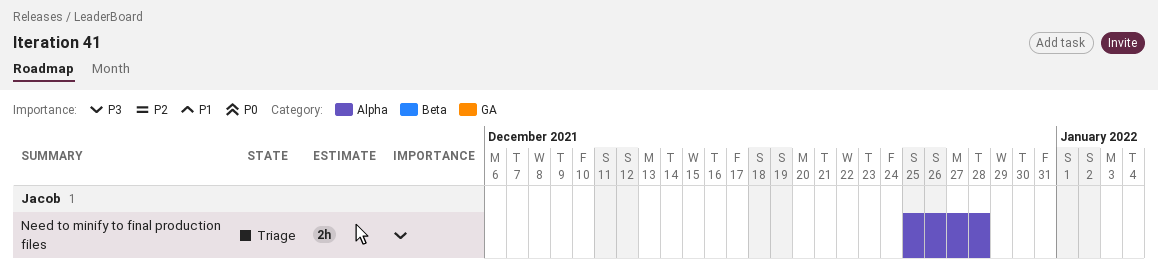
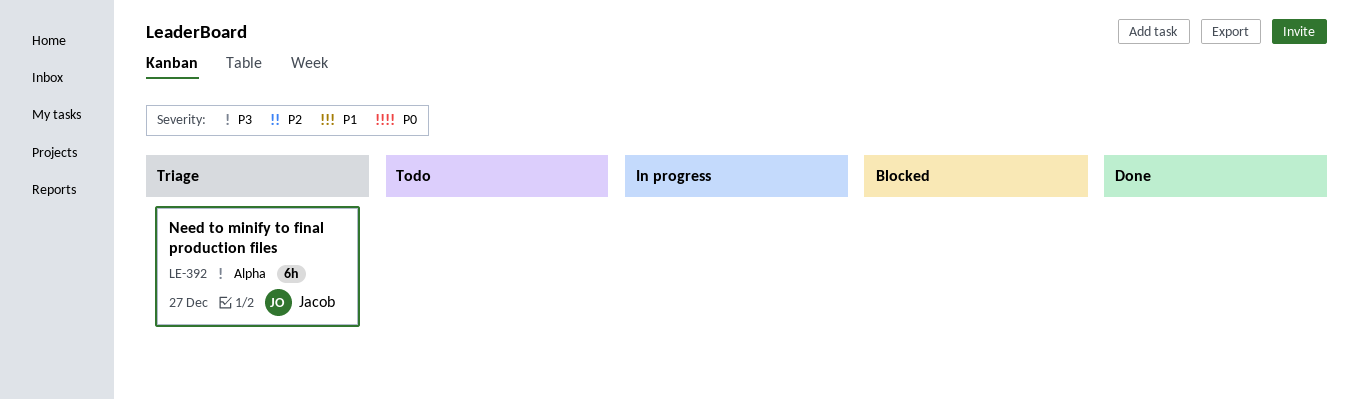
Need to minify to final production files, estimate: 2h -> 6h
Need to minify to final production files, due: Dec 28 -> Dec 27

